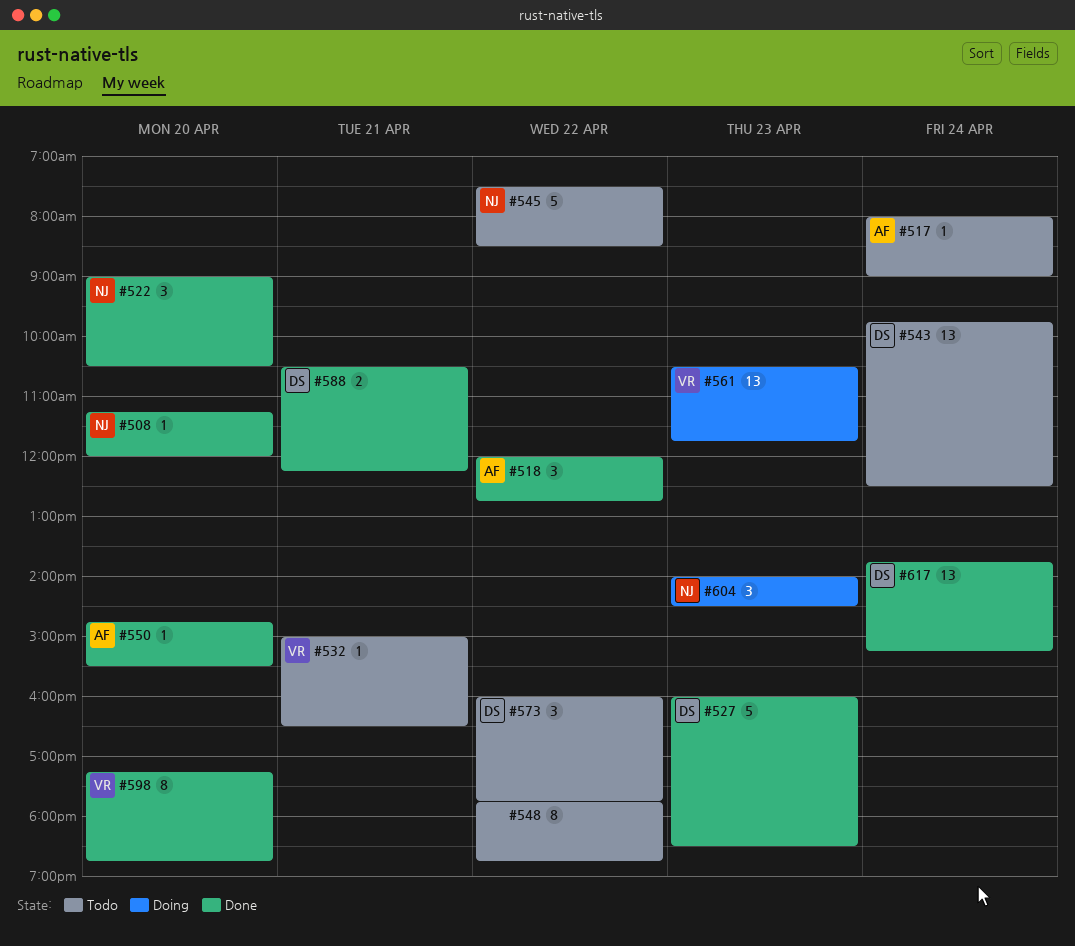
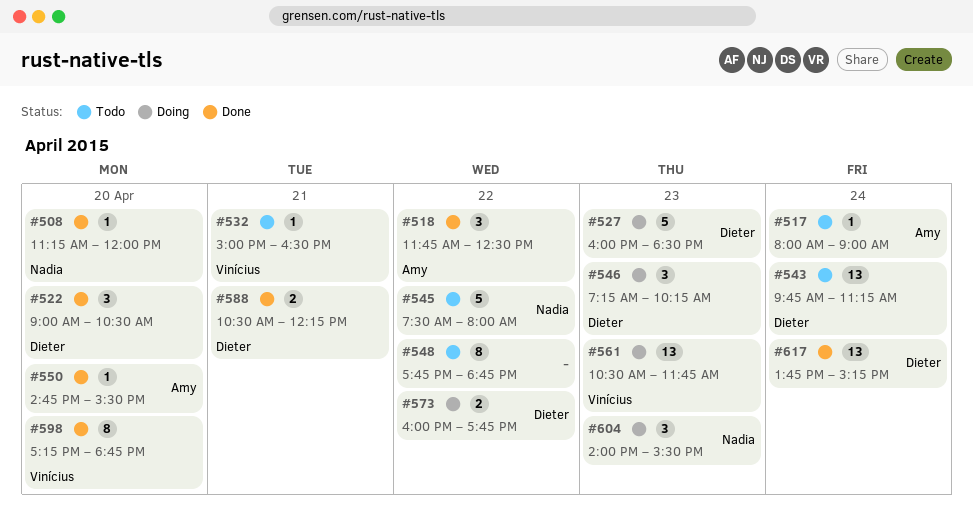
#518, begins: 12:00 -> 11:45
#518, ends: 12:45 -> 12:30
#522, owner: Nadia -> Dieter
#527, status: Done -> Doing
#543, ends: 12:30 -> 11:15
#545, ends: 08:30 -> 08:00
#546: none -> present
#573, status: Todo -> Doing
#573, estimate: 3 -> 2
#604, ends: 14:30 -> 15:30

